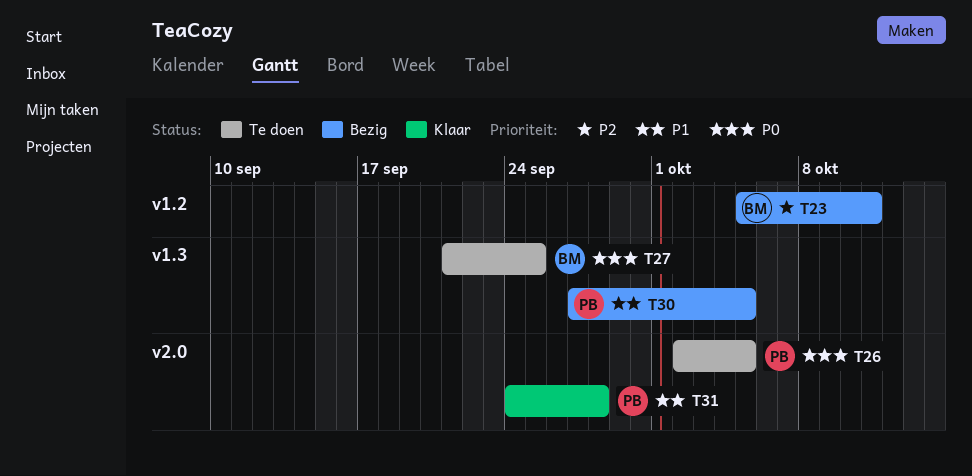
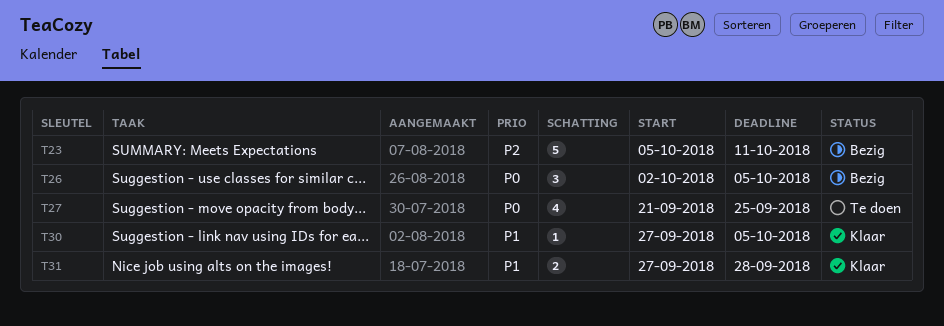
T26, status: Te doen -> Bezig
T30, status: Bezig -> Klaar
T31, start: Sep 24 -> Sep 27

